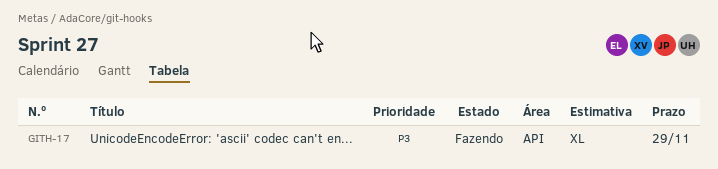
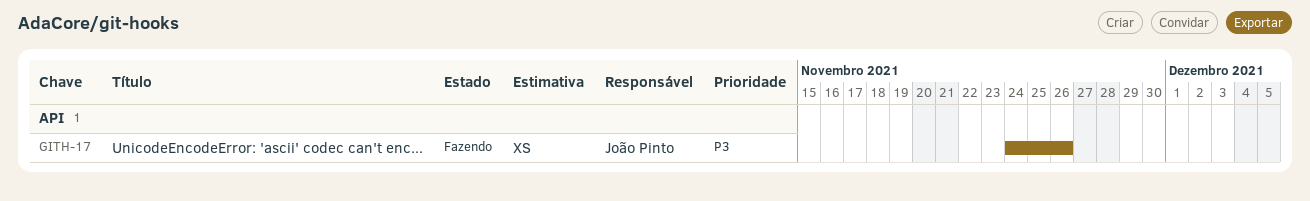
GITH-17, estimate: XL -> XS
GITH-17, due: Nov 29 -> Nov 26

